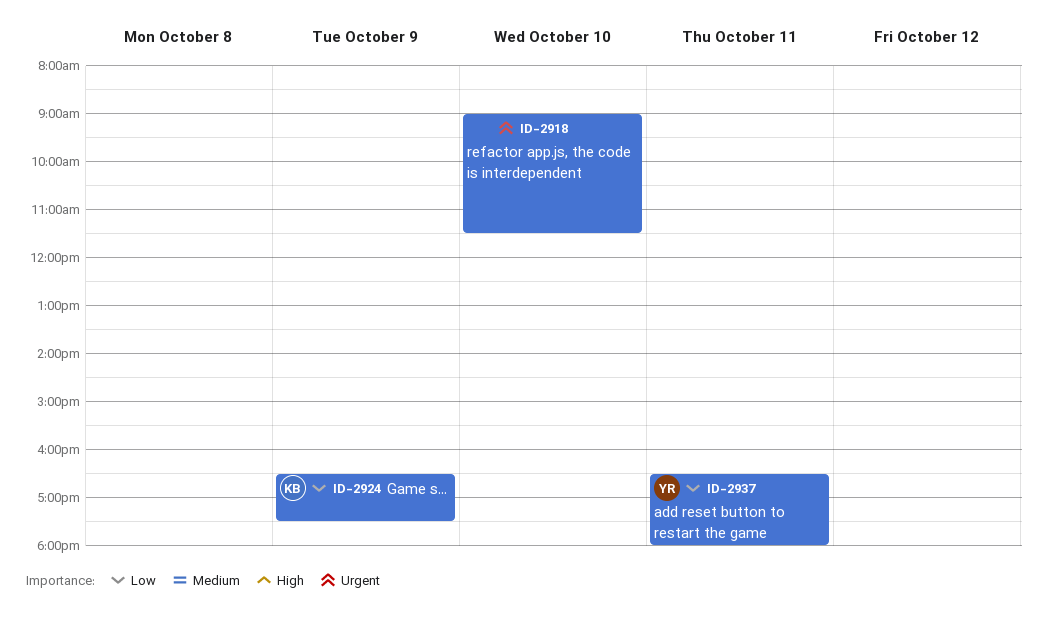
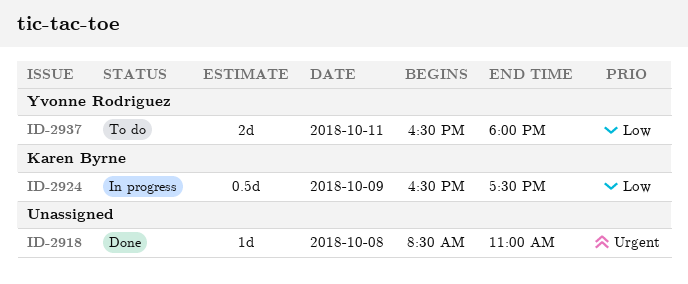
ID-2918, day: Oct 10 -> Oct 8
ID-2918, begins: 09:00 -> 08:30
ID-2918, ends: 11:30 -> 11:00

